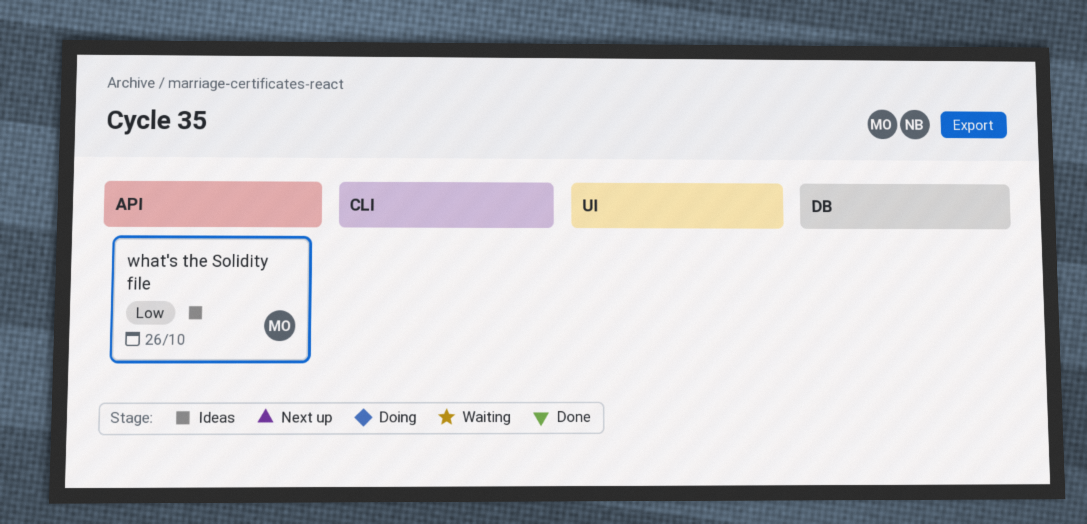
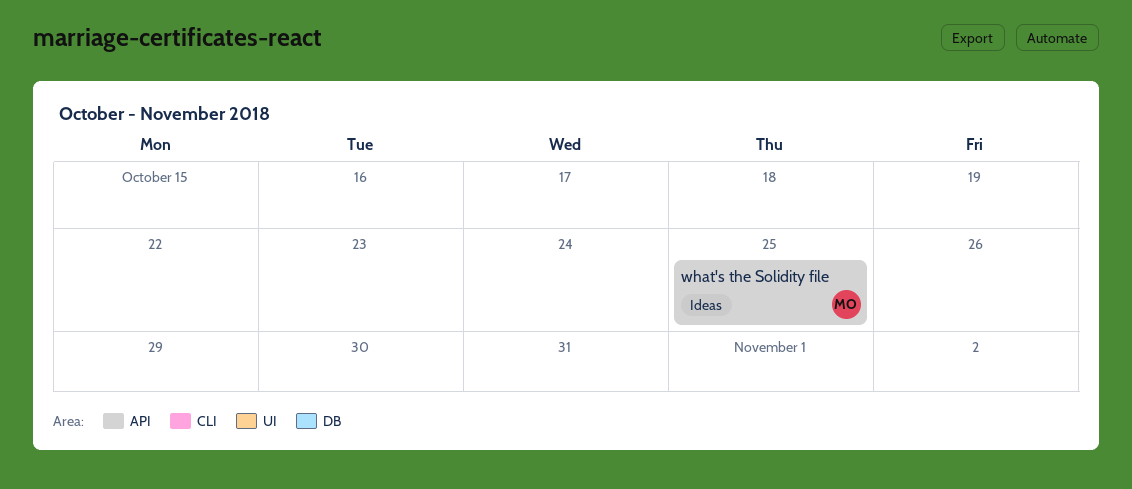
what's the Solidity file, due: Oct 26 -> Oct 25

